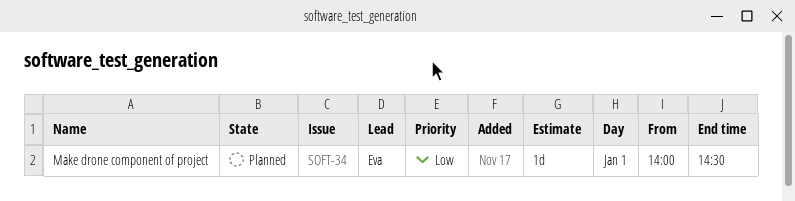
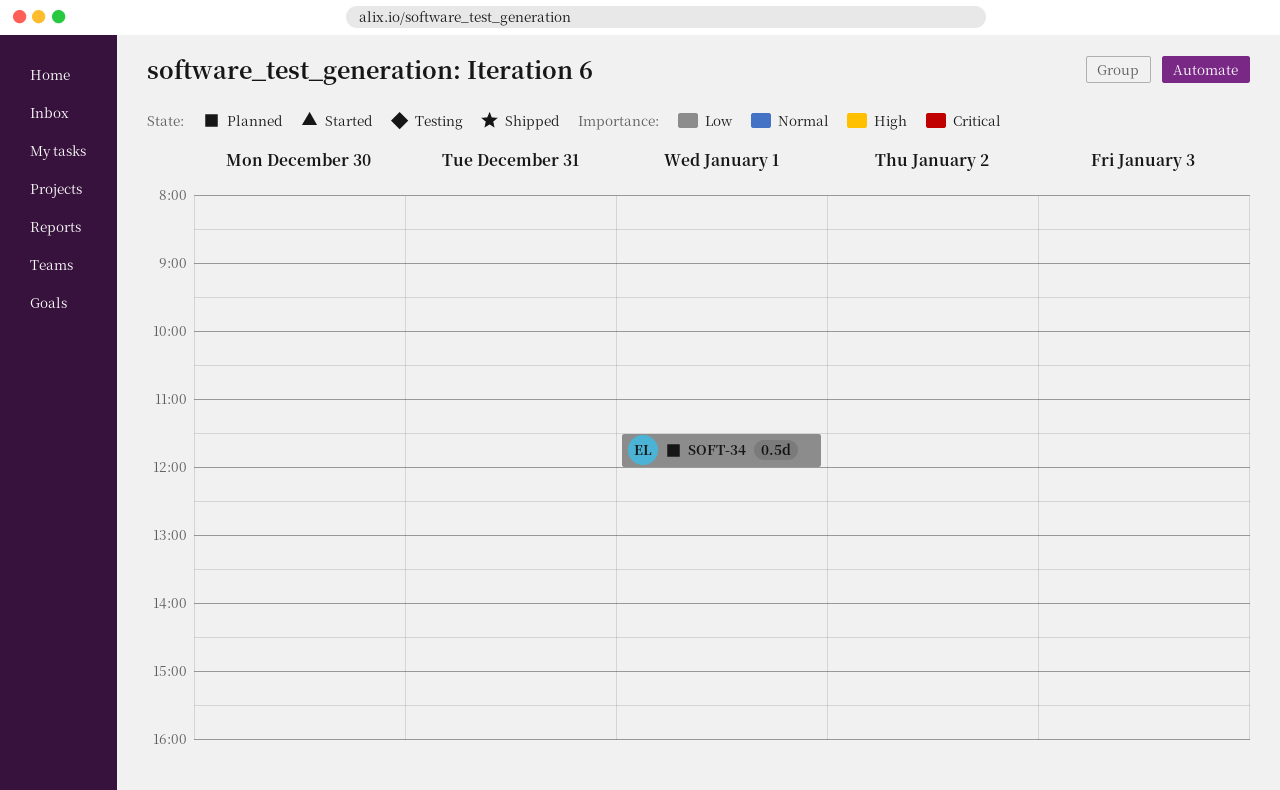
SOFT-34, estimate: 1d -> 0.5d
SOFT-34, begins: 14:00 -> 11:30
SOFT-34, ends: 14:30 -> 12:00

